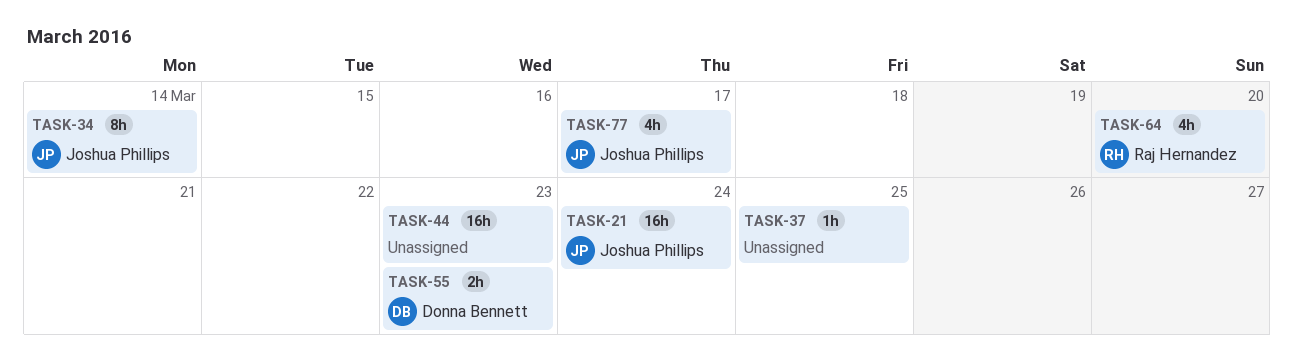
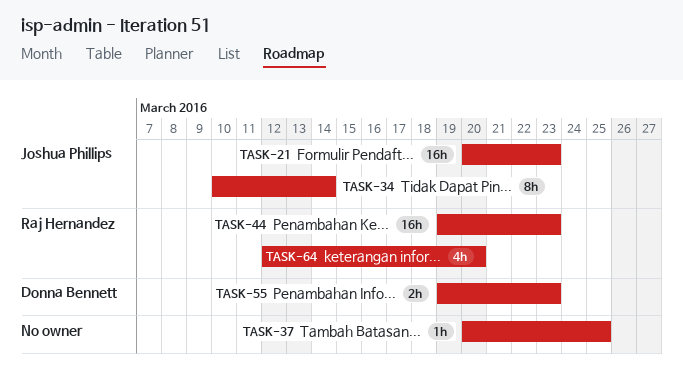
TASK-21, due: Mar 24 -> Mar 23
TASK-44, owner: none -> Raj Hernandez
TASK-77: present -> none

